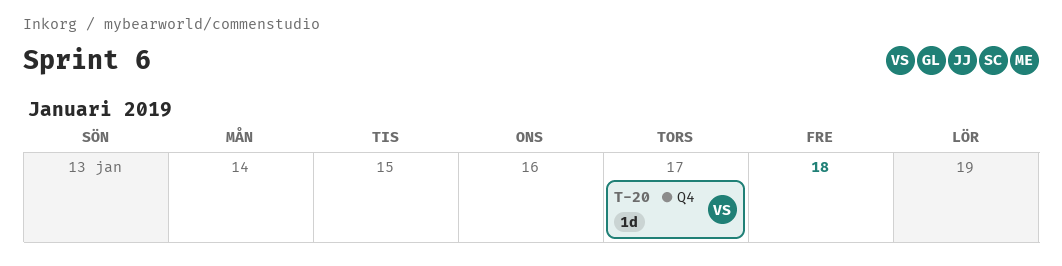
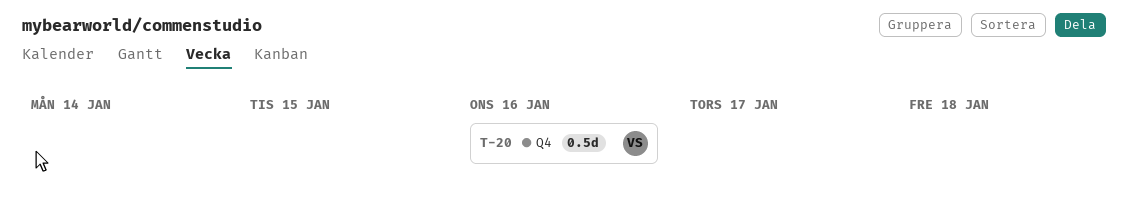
T-20, estimate: 1d -> 0.5d
T-20, due: Jan 17 -> Jan 16

